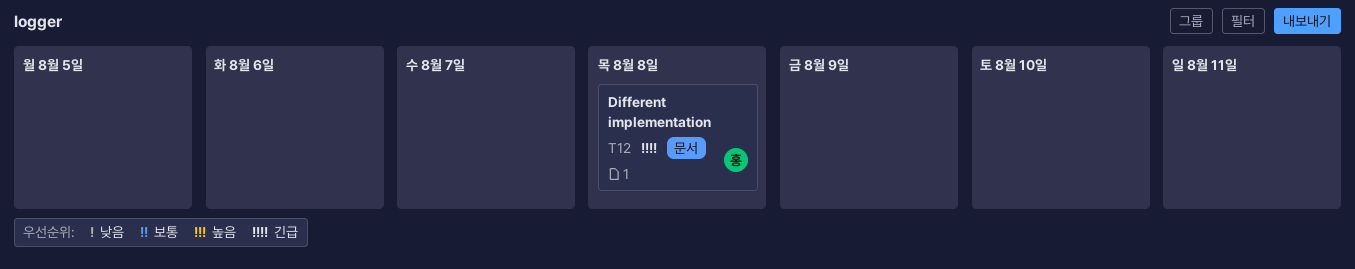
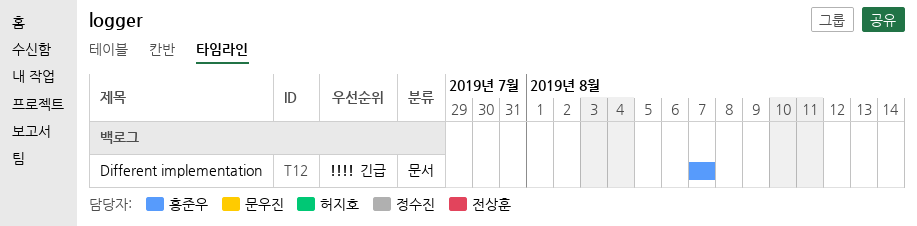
T12, due: Aug 8 -> Aug 7

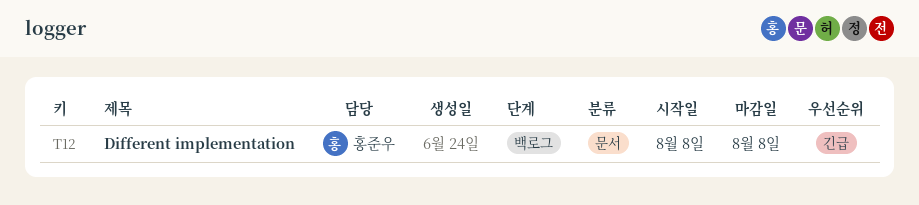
T12, start: Aug 7 -> Aug 8
T12, due: Aug 7 -> Aug 8

